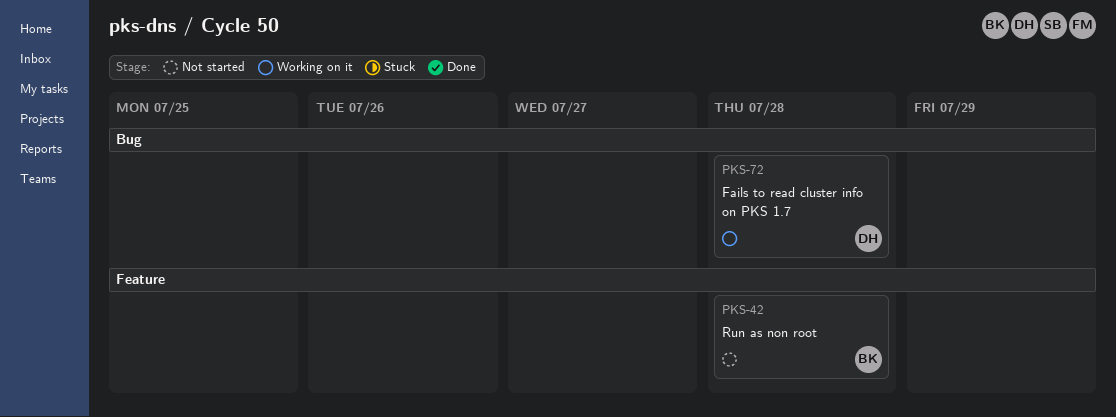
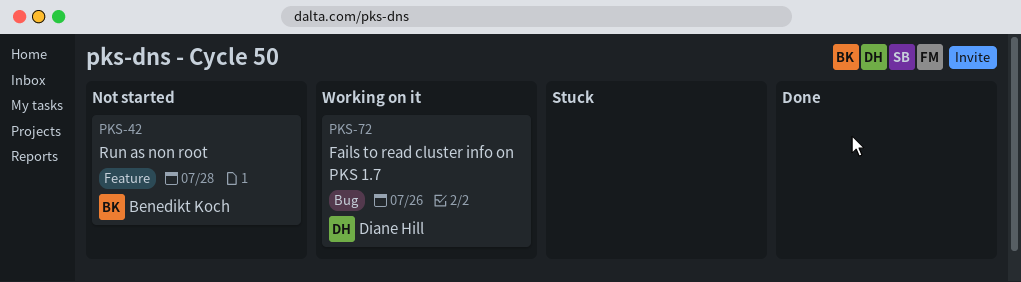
PKS-72, due: Jul 28 -> Jul 26

